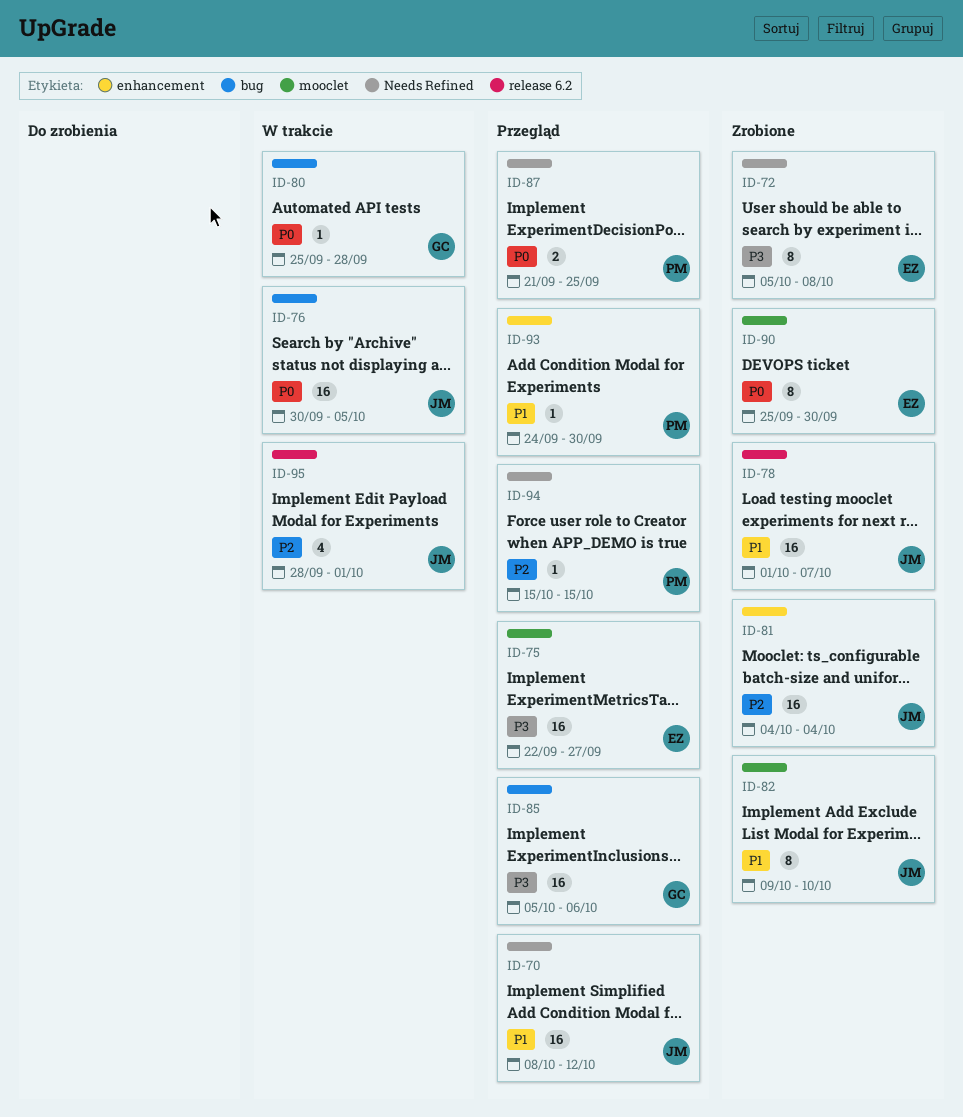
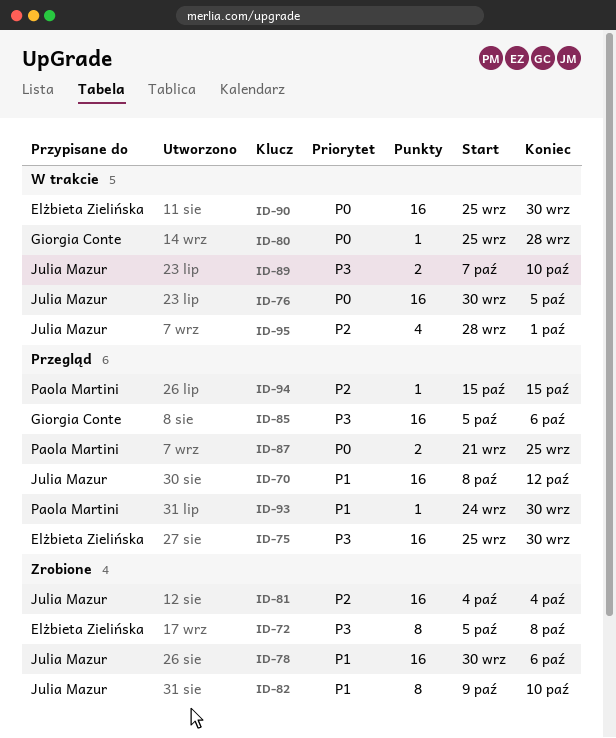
ID-75, start: Sep 22 -> Sep 25
ID-75, due: Sep 27 -> Sep 30
ID-78, start: Oct 1 -> Sep 30
ID-78, due: Oct 7 -> Oct 6
ID-89: none -> present
ID-90, status: Zrobione -> W trakcie
ID-90, estimate: 8 -> 16

